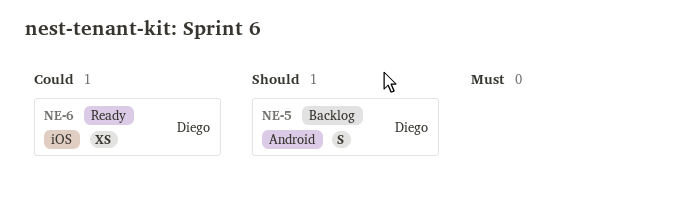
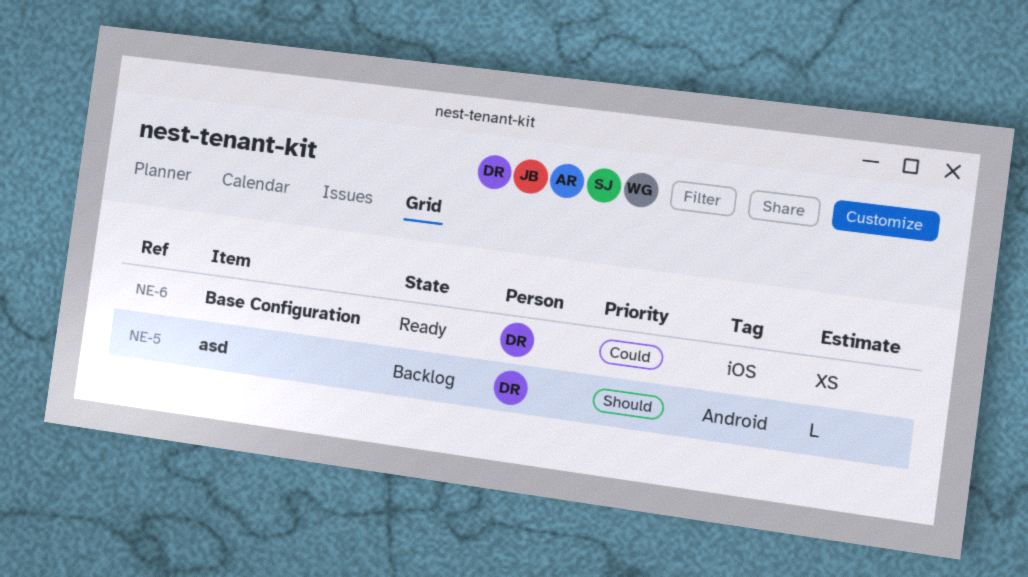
NE-5, estimate: S -> L

